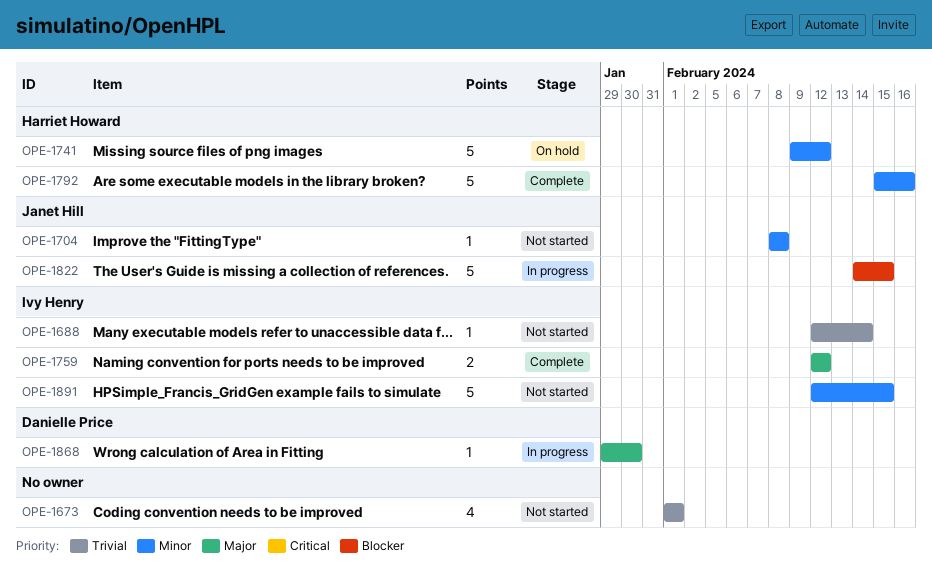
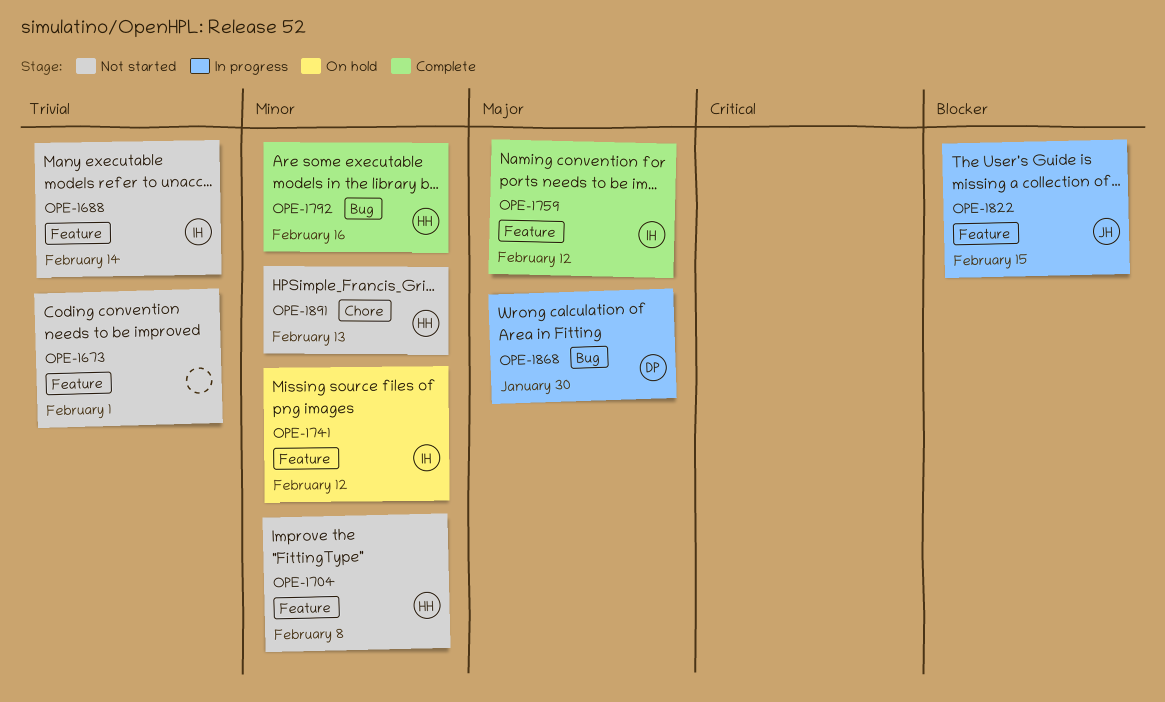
OPE-1704, owner: Janet Hill -> Harriet Howard
OPE-1741, owner: Harriet Howard -> Ivy Henry
OPE-1891, owner: Ivy Henry -> Harriet Howard
OPE-1891, due: Feb 15 -> Feb 13

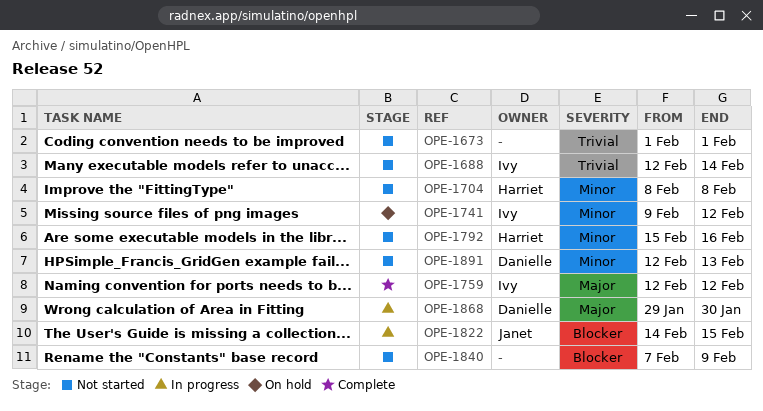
OPE-1792, status: Complete -> Not started
OPE-1840: none -> present
OPE-1891, owner: Harriet -> Danielle

